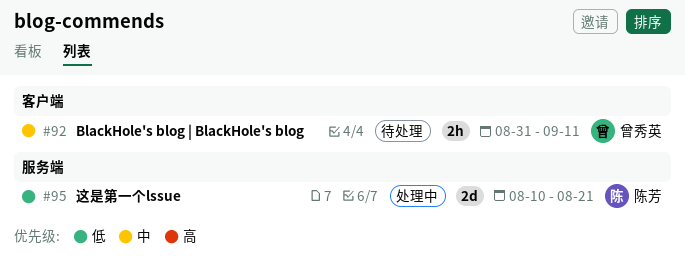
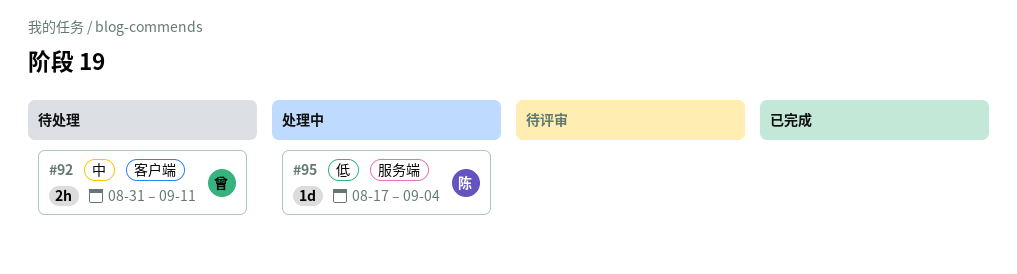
#95, estimate: 2d -> 1d
#95, start: Aug 10 -> Aug 17
#95, due: Aug 21 -> Sep 4

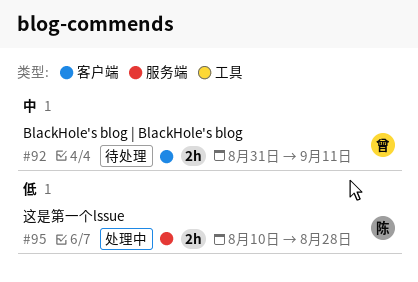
#95, estimate: 1d -> 2h
#95, start: Aug 17 -> Aug 10
#95, due: Sep 4 -> Aug 28

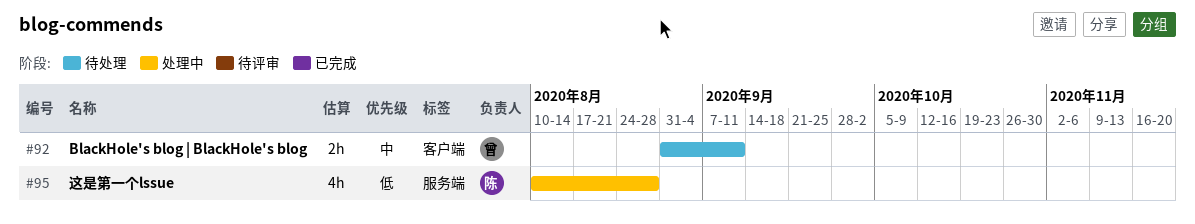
#95, estimate: 2h -> 4h

